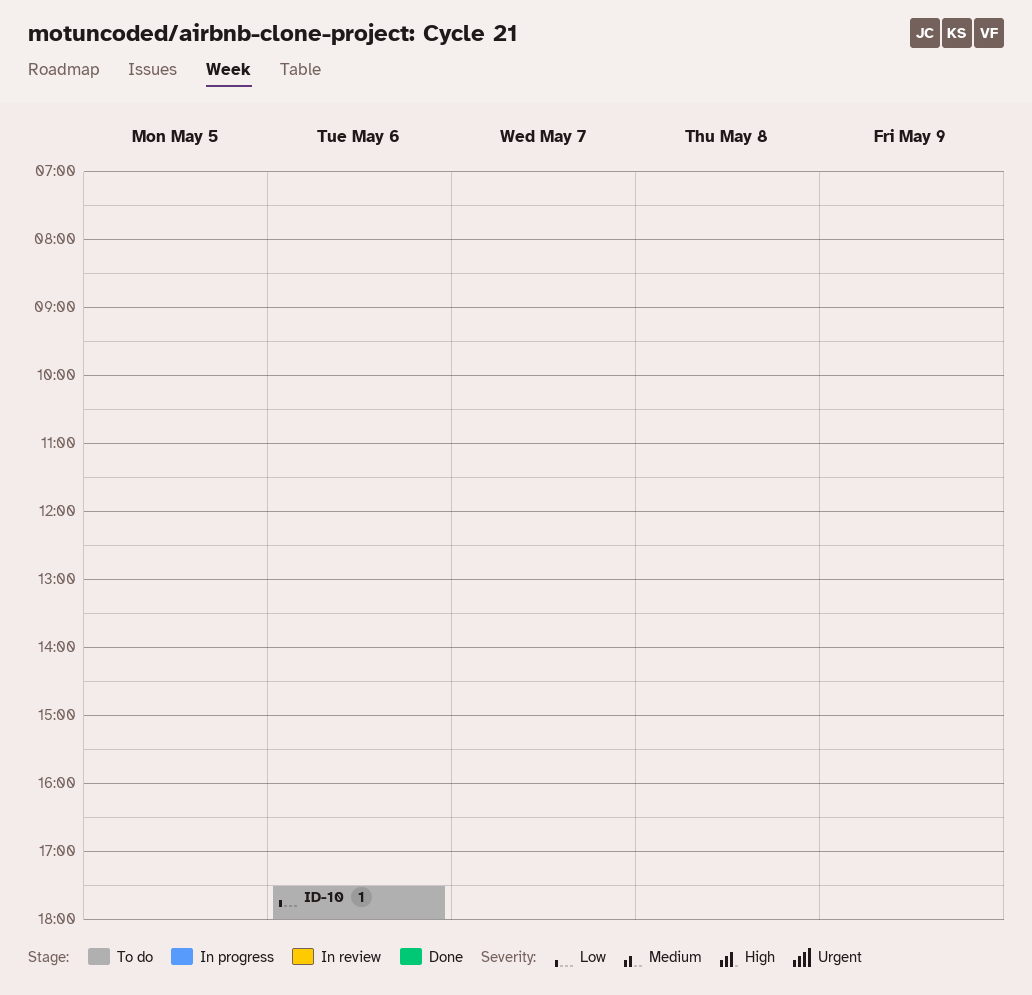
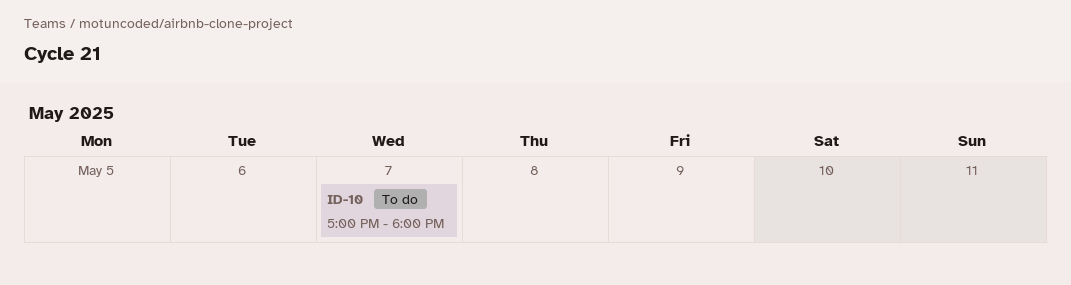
ID-10, day: May 6 -> May 7
ID-10, begins: 17:30 -> 17:00

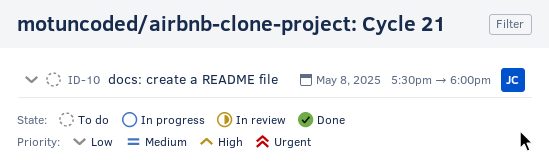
ID-10, day: May 7 -> May 8
ID-10, begins: 17:00 -> 17:30

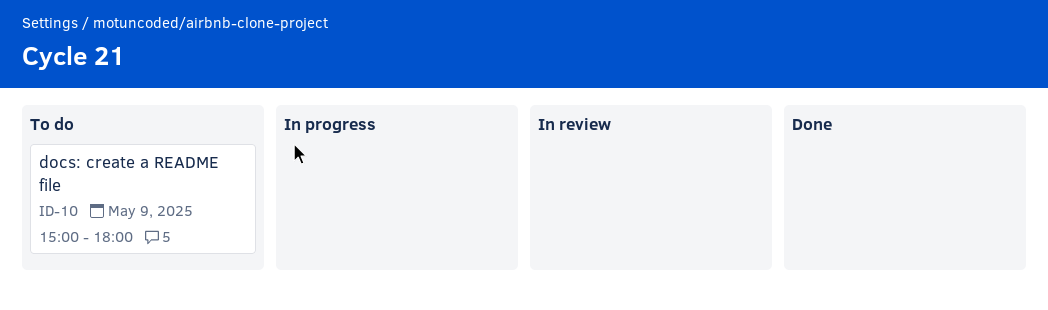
ID-10, day: May 8 -> May 9
ID-10, begins: 17:30 -> 15:00

